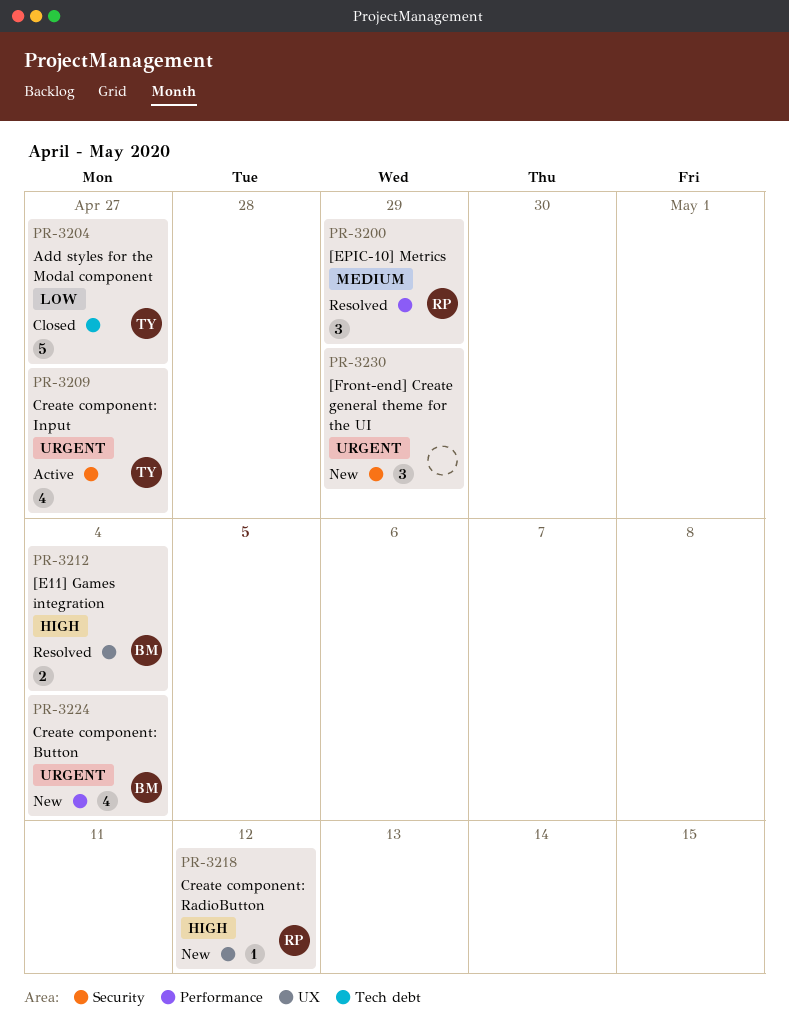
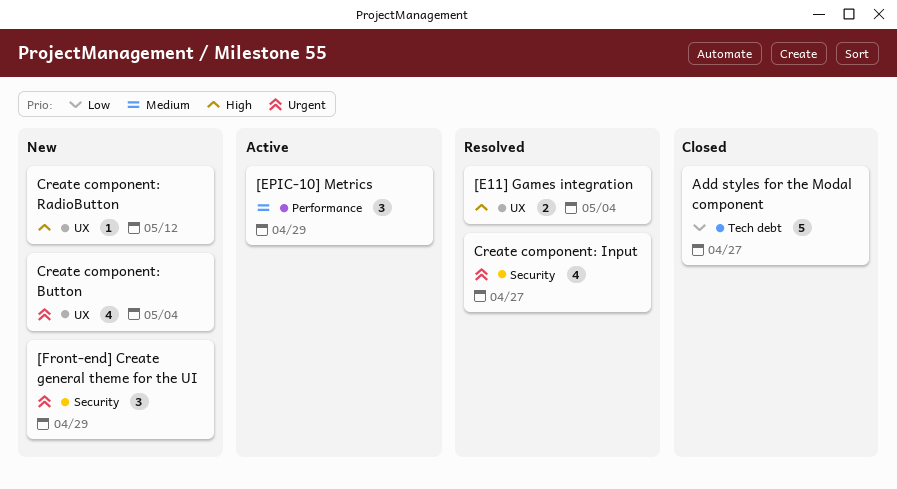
[EPIC-10] Metrics, status: Resolved -> Active
Create component: Button, label: Performance -> UX
Create component: Input, status: Active -> Resolved

